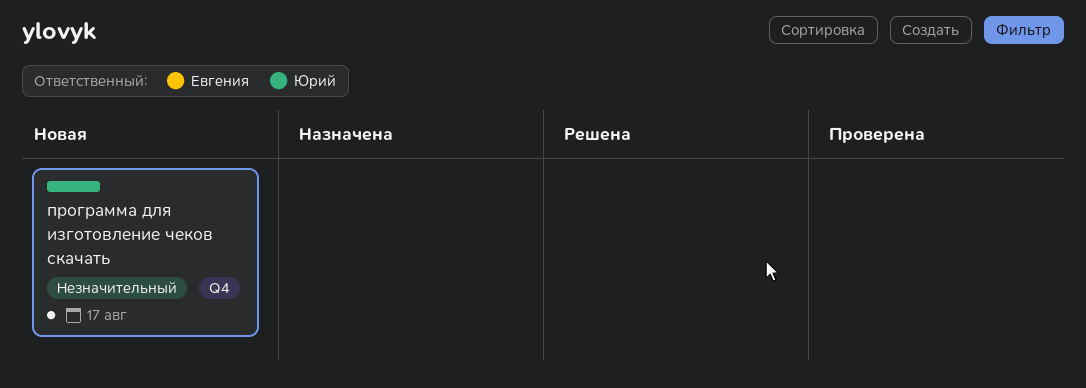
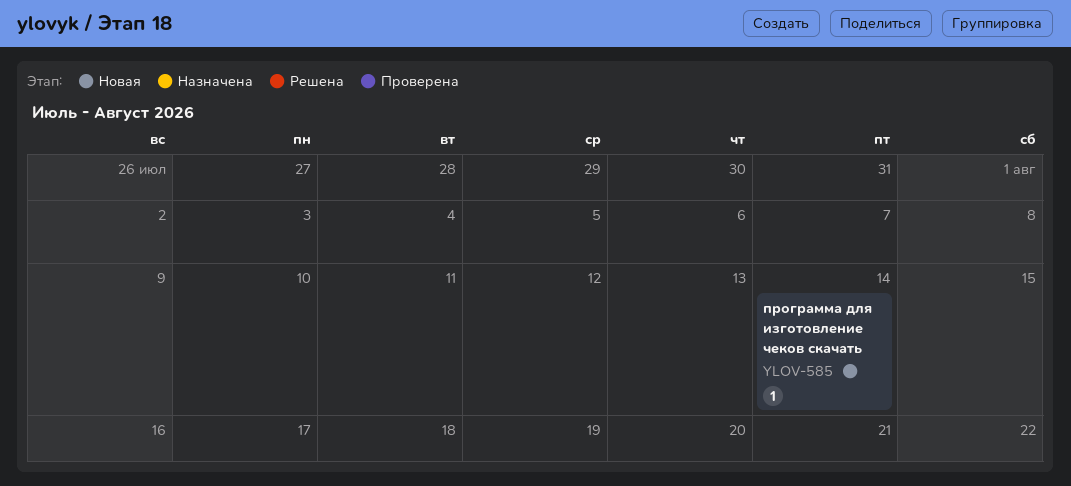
программа для изготовление чеков скачать, due: Aug 17 -> Aug 14

